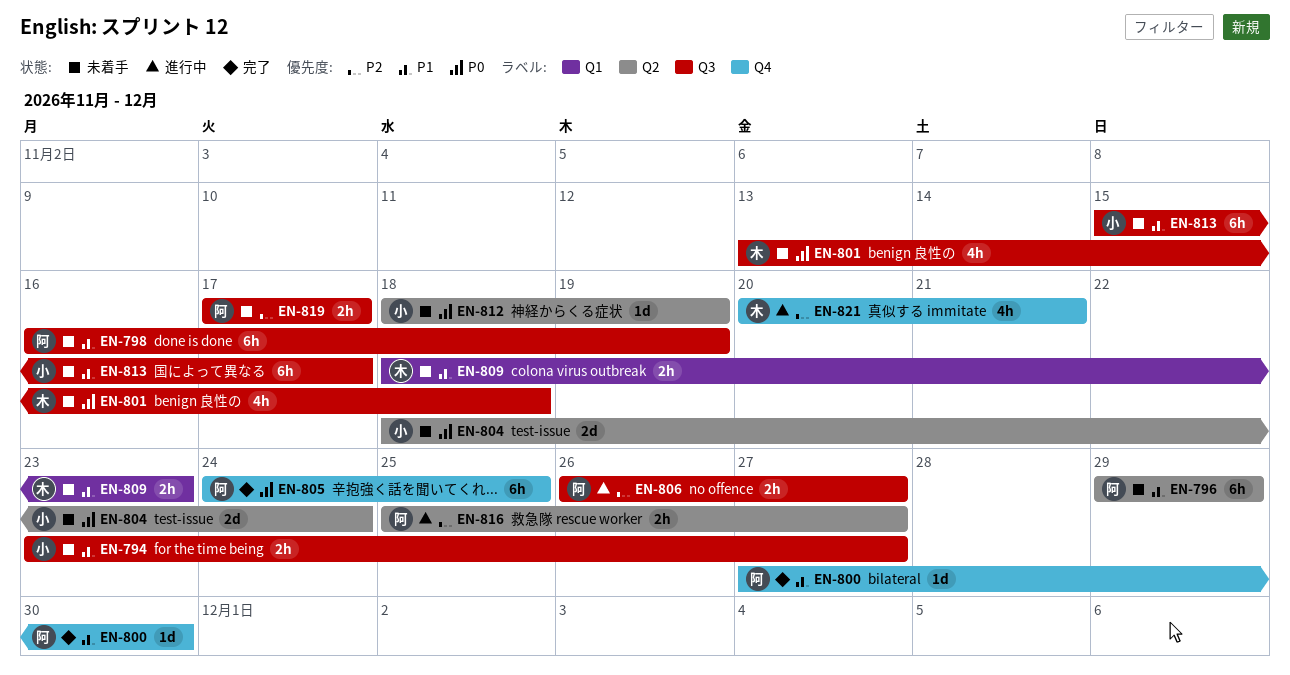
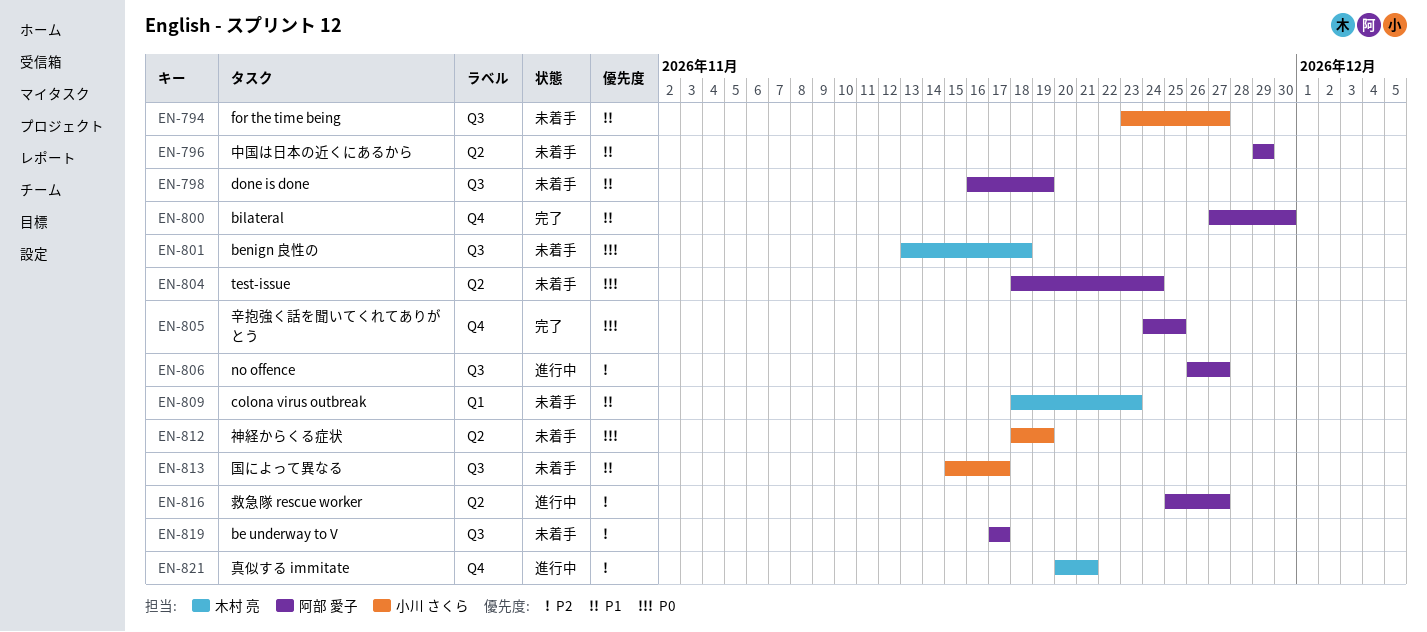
EN-804, owner: 小川 さくら -> 阿部 愛子

